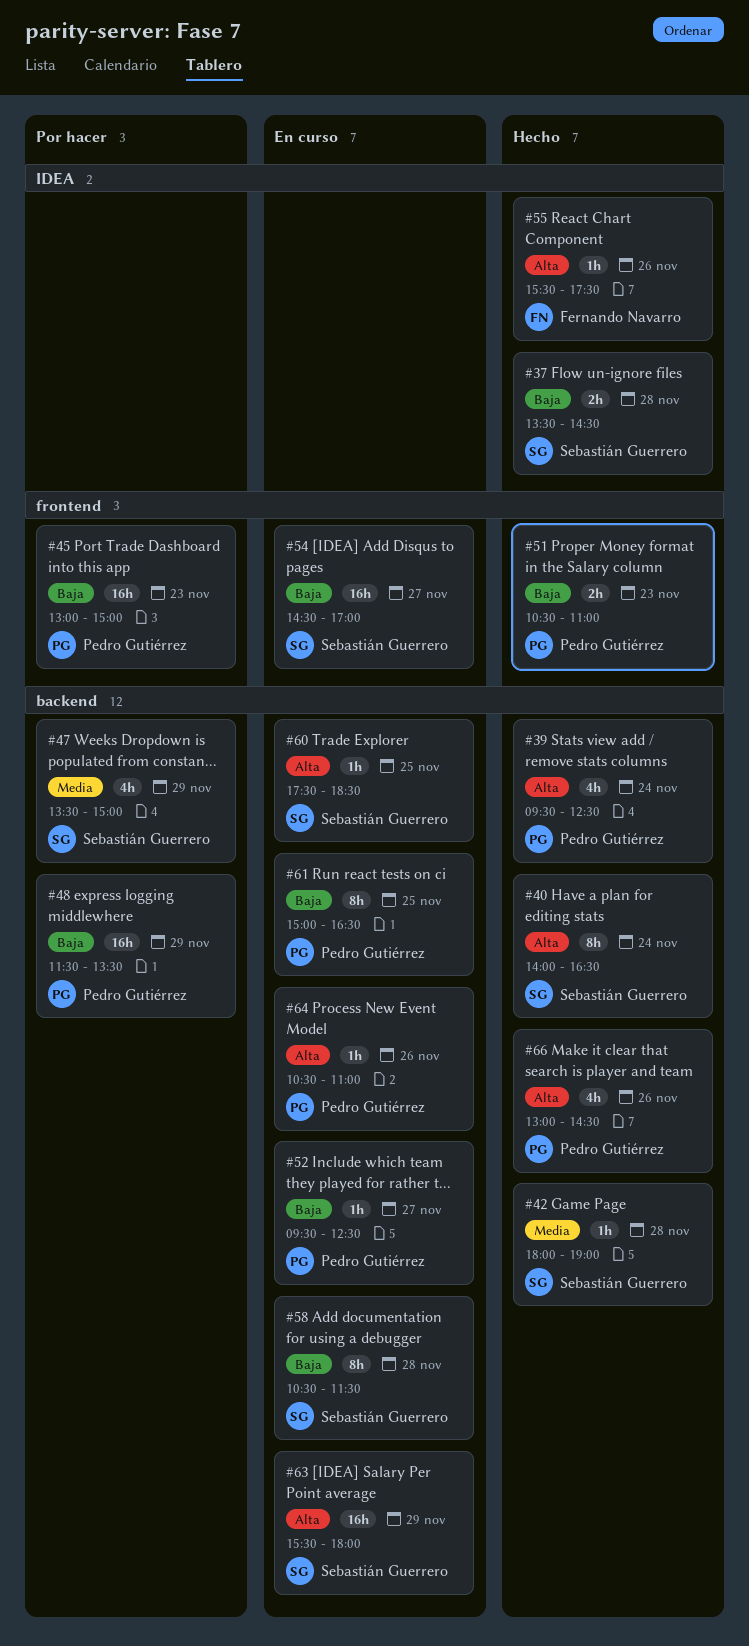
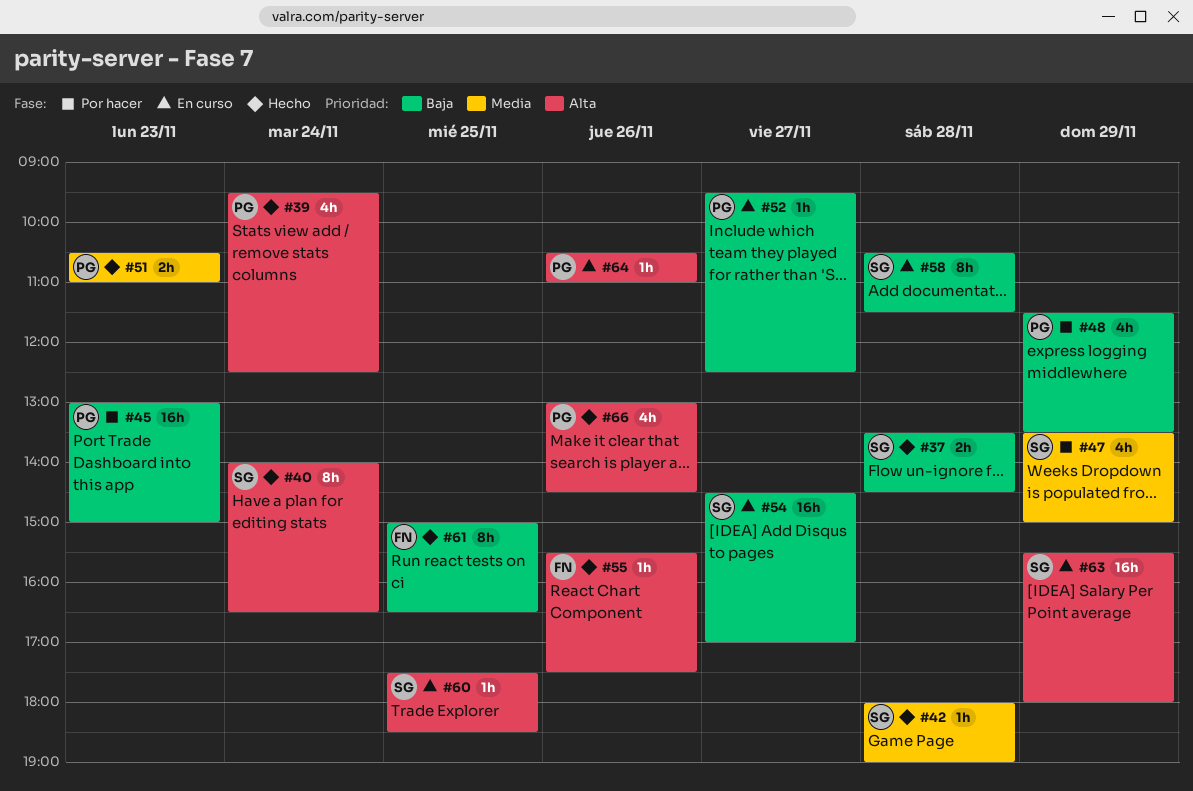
#48, estimate: 16h -> 4h
#51, priority: Baja -> Media
#61, status: En curso -> Hecho
#61, owner: Pedro Gutiérrez -> Fernando Navarro

